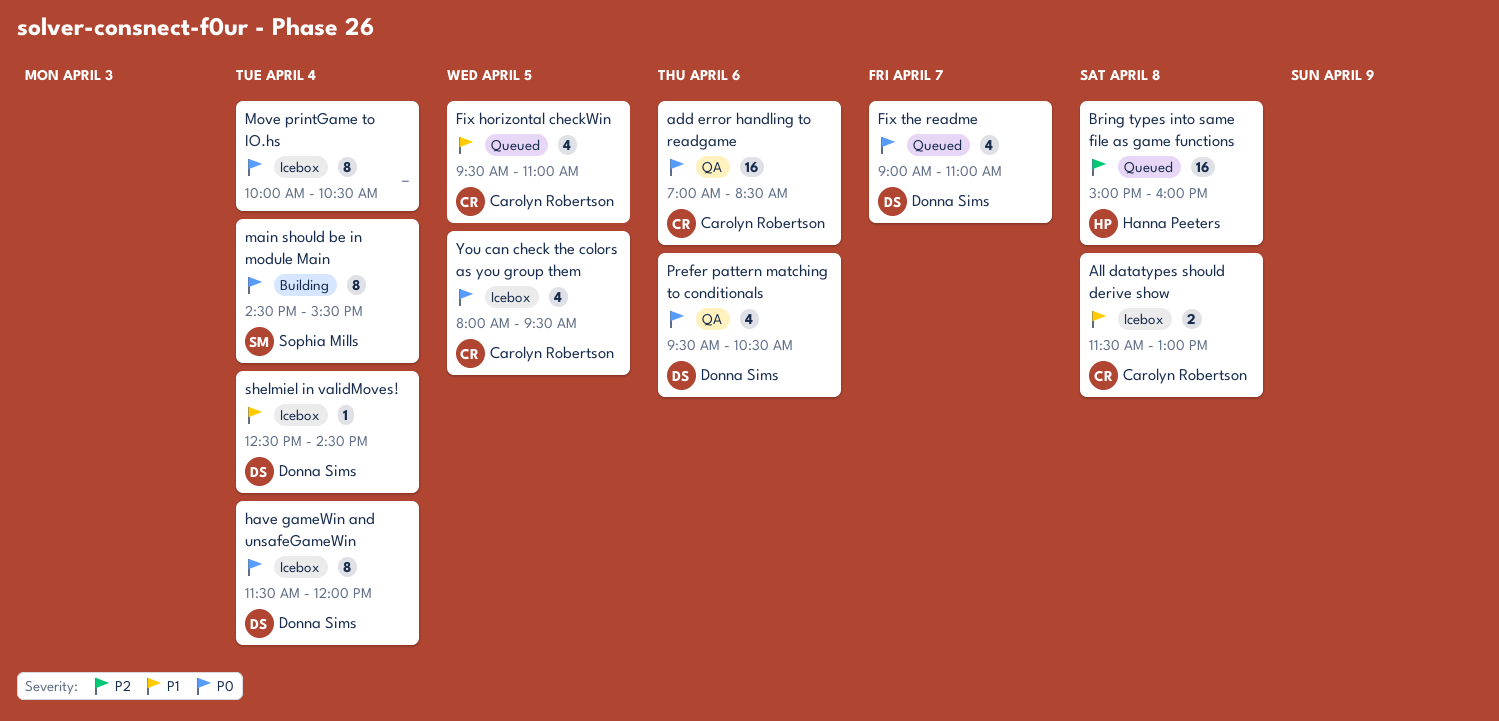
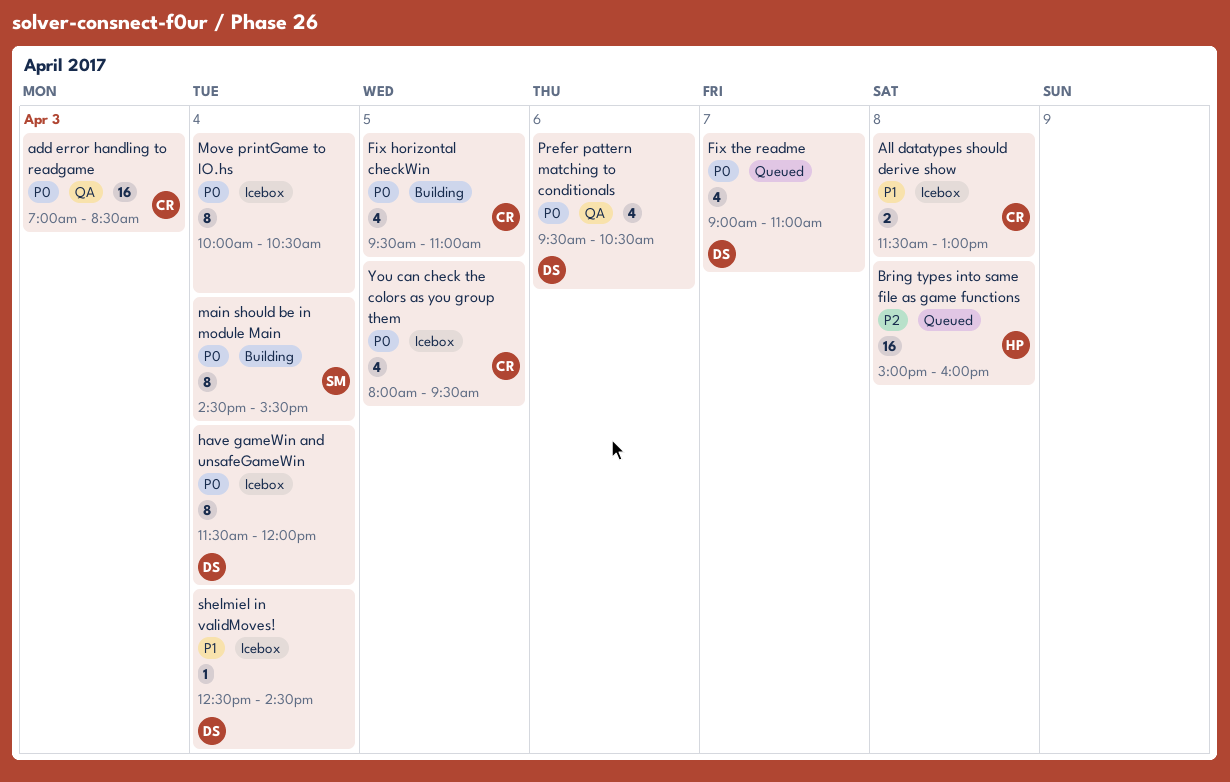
add error handling to readgame, day: Apr 6 -> Apr 3
Fix horizontal checkWin, status: Queued -> Building
Fix horizontal checkWin, priority: P1 -> P0

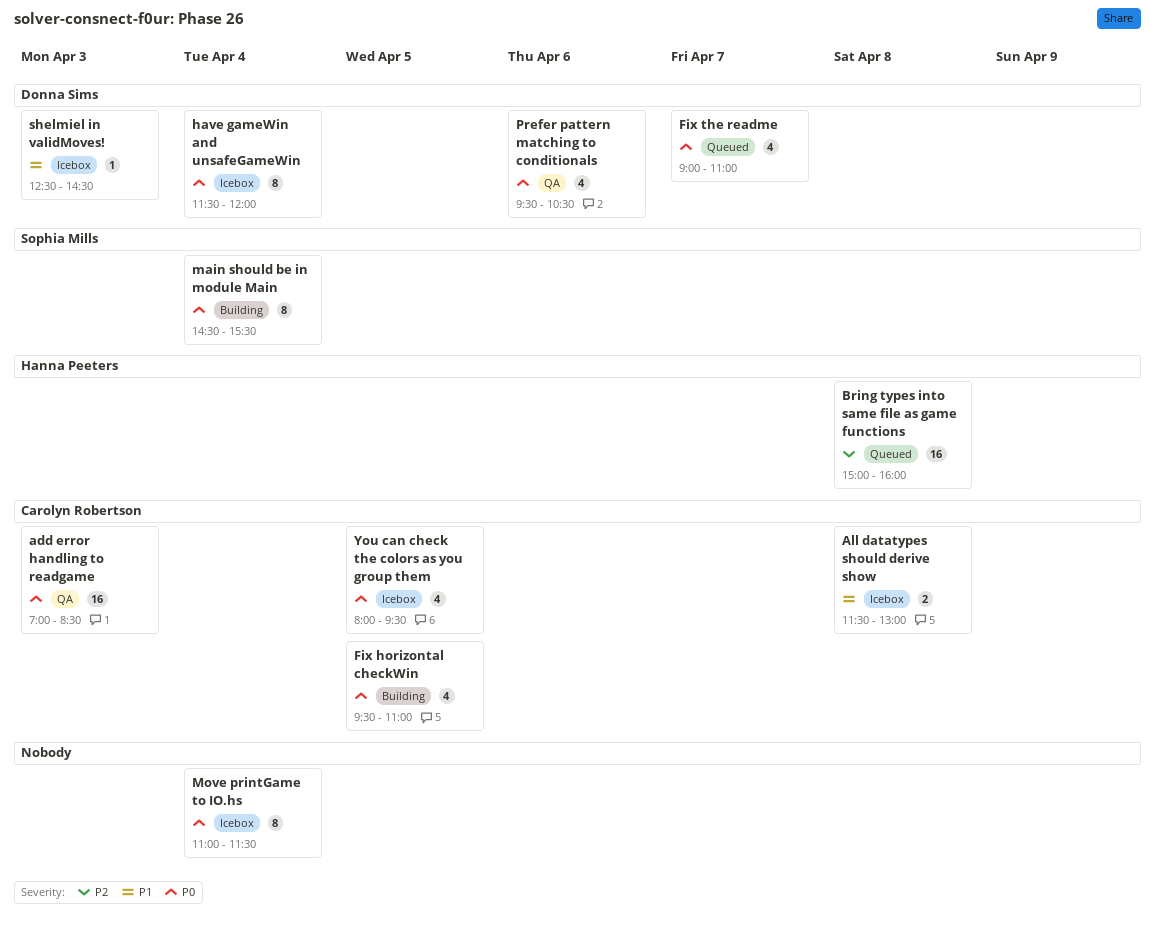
Move printGame to IO.hs, begins: 10:00 -> 11:00
Move printGame to IO.hs, ends: 10:30 -> 11:30
shelmiel in validMoves!, day: Apr 4 -> Apr 3

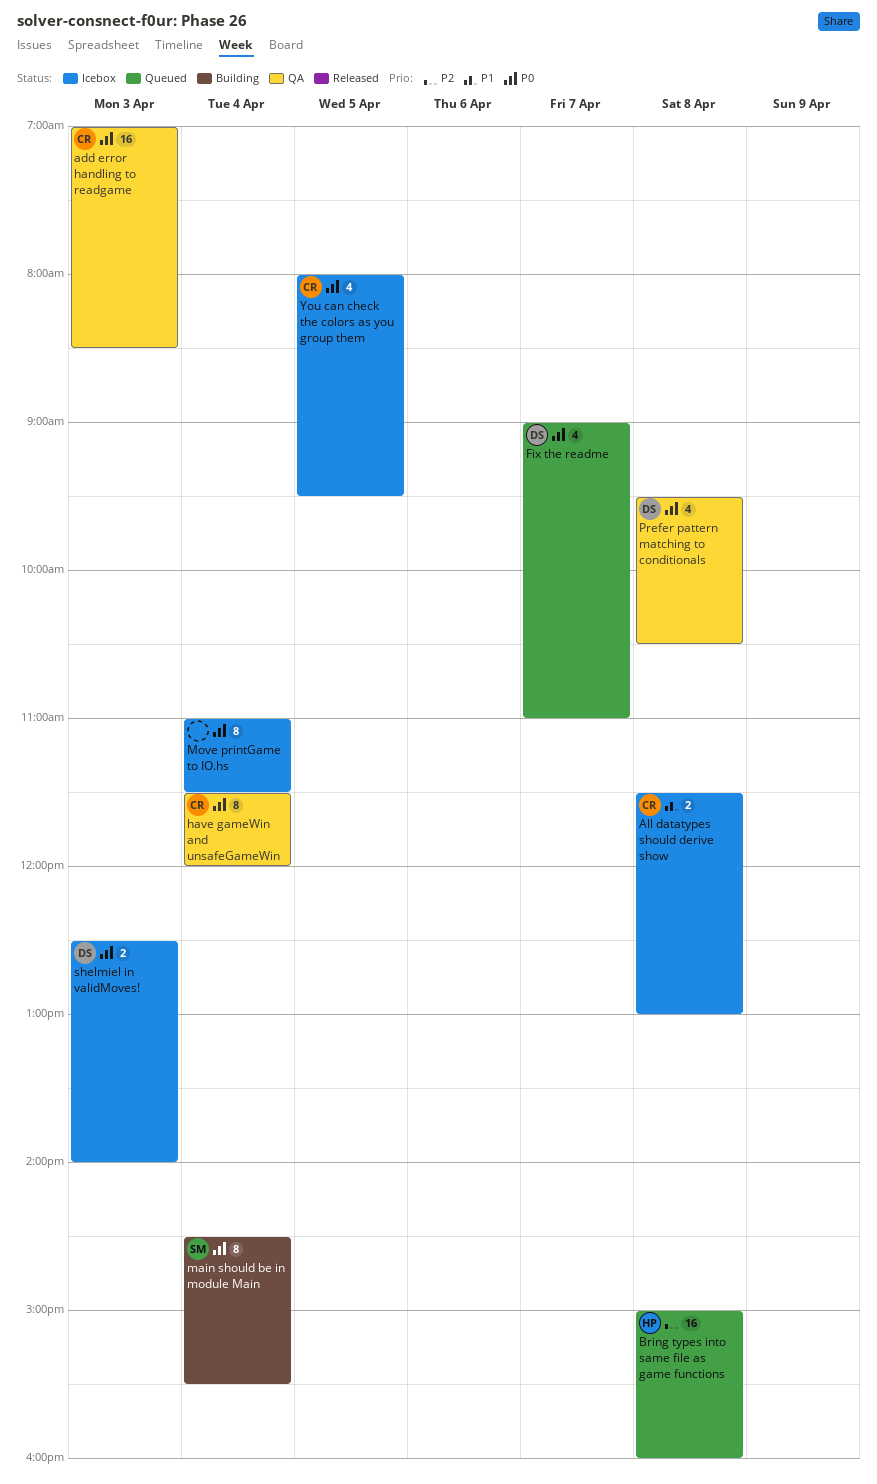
Fix horizontal checkWin: present -> none
have gameWin and unsafeGameWin, status: Icebox -> QA
have gameWin and unsafeGameWin, owner: Donna Sims -> Carolyn Robertson
Prefer pattern matching to conditionals, day: Apr 6 -> Apr 8
shelmiel in validMoves!, priority: P1 -> P0
shelmiel in validMoves!, estimate: 1 -> 2
shelmiel in validMoves!, ends: 14:30 -> 14:00

